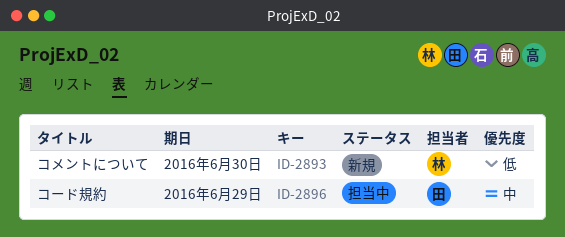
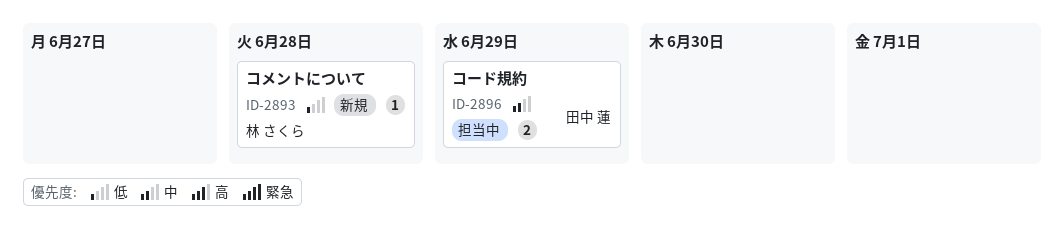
ID-2893, due: Jun 30 -> Jun 28

